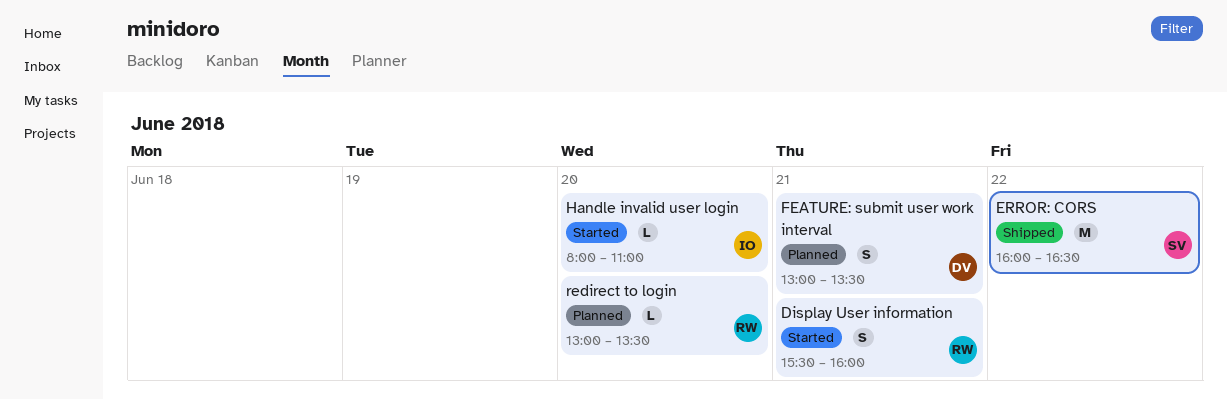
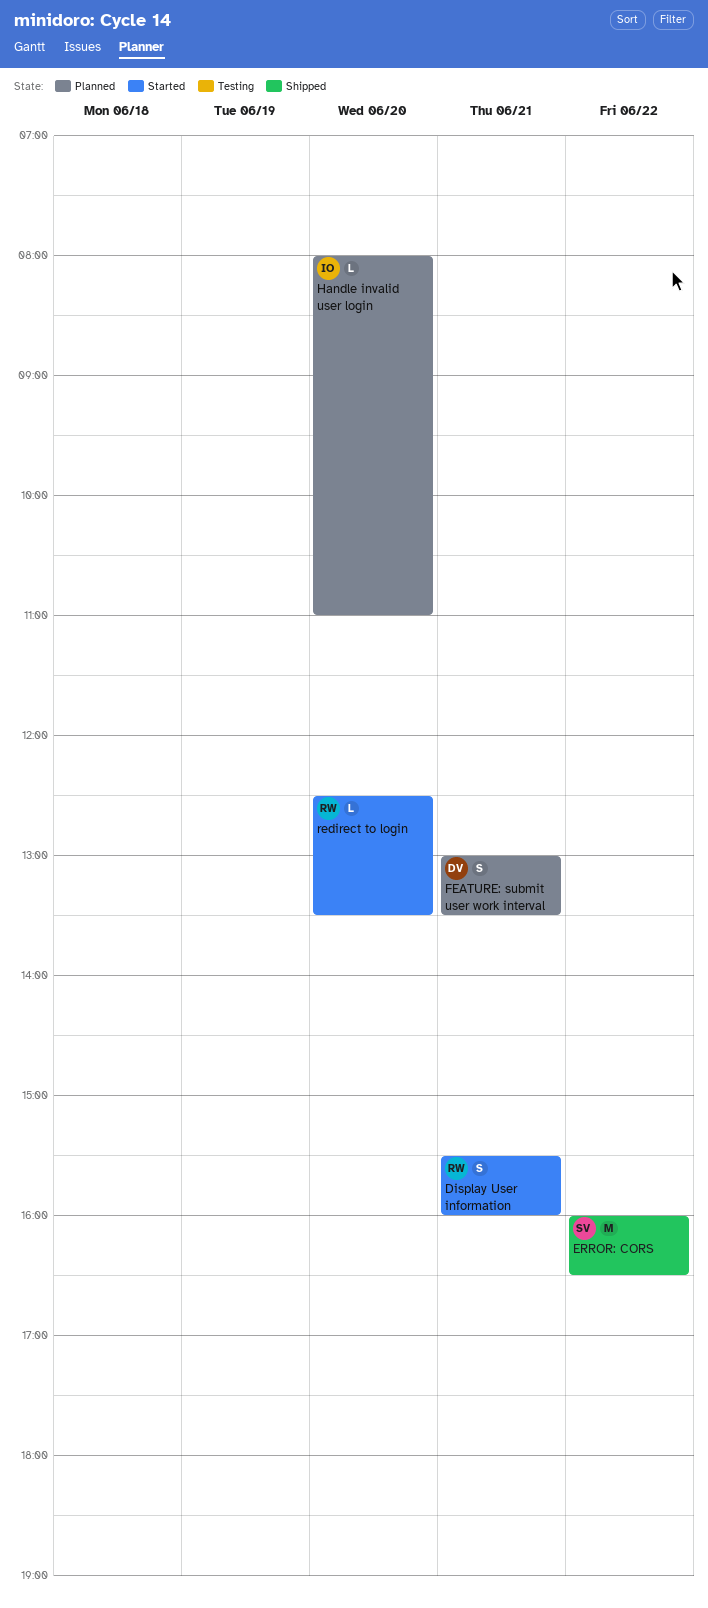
Handle invalid user login, status: Started -> Planned
redirect to login, status: Planned -> Started
redirect to login, begins: 13:00 -> 12:30

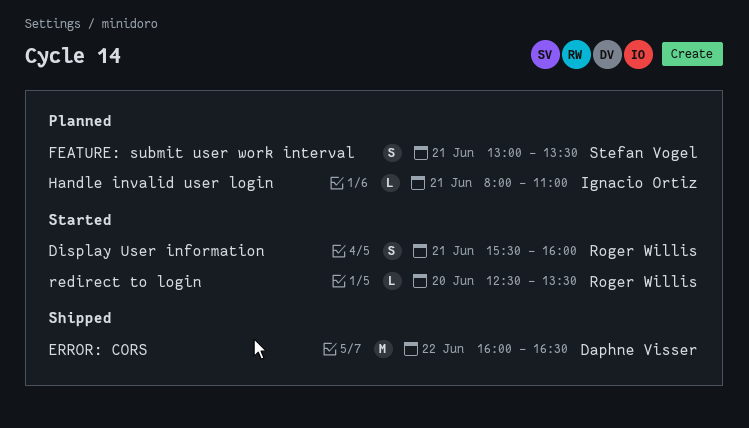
ERROR: CORS, owner: Stefan Vogel -> Daphne Visser
FEATURE: submit user work interval, owner: Daphne Visser -> Stefan Vogel
Handle invalid user login, day: Jun 20 -> Jun 21

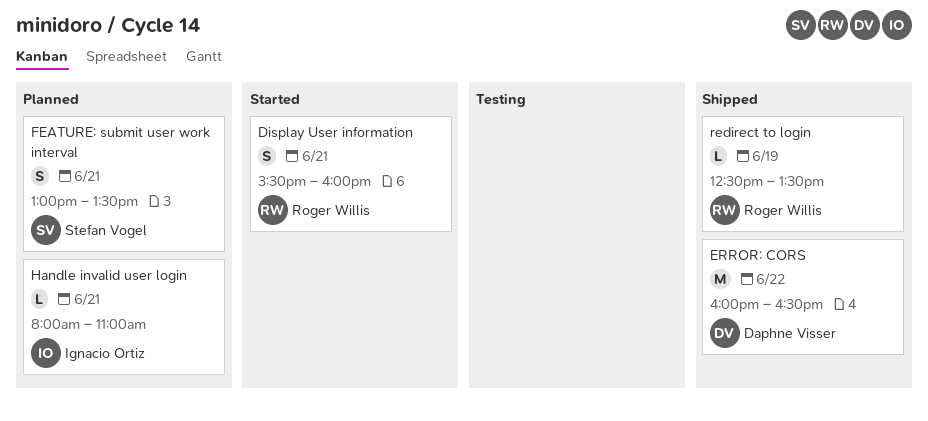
redirect to login, status: Started -> Shipped
redirect to login, day: Jun 20 -> Jun 19

